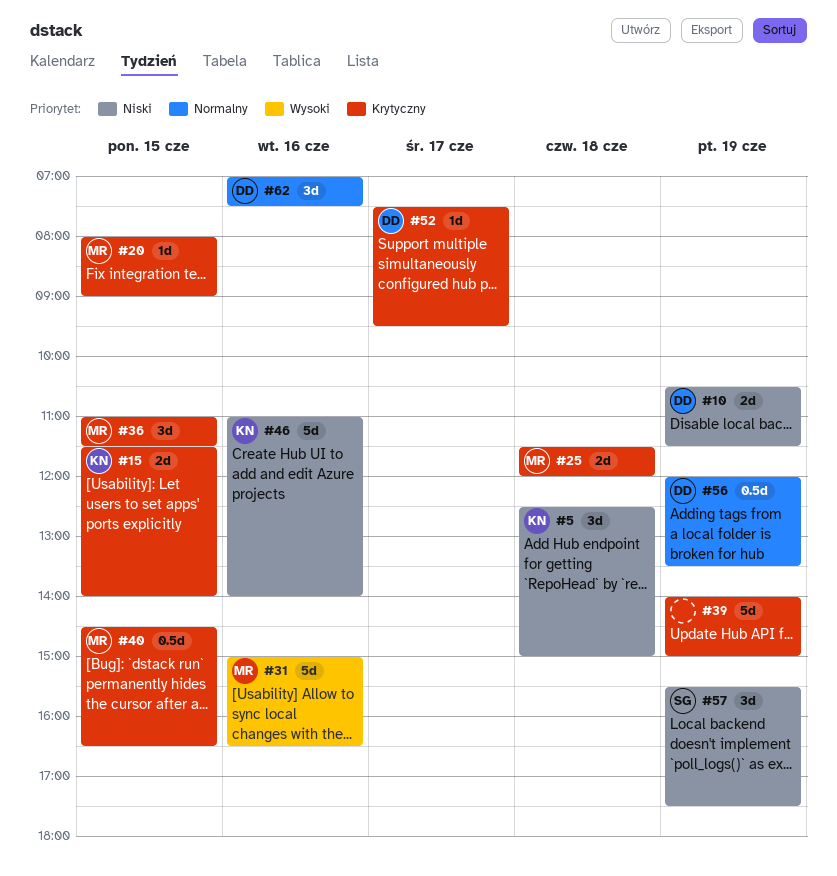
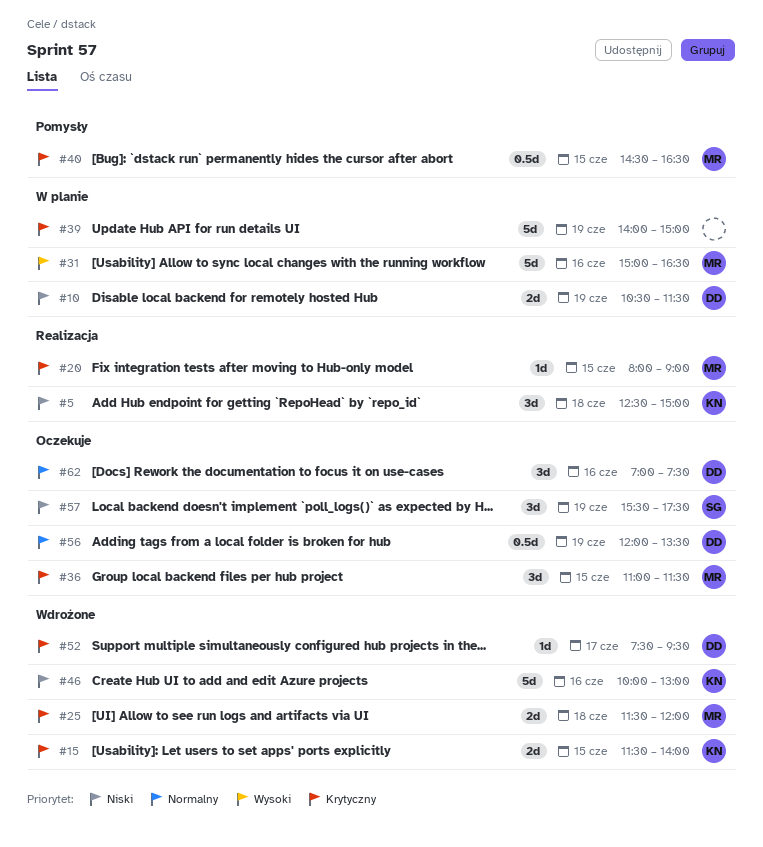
#46, begins: 11:00 -> 10:00
#46, ends: 14:00 -> 13:00

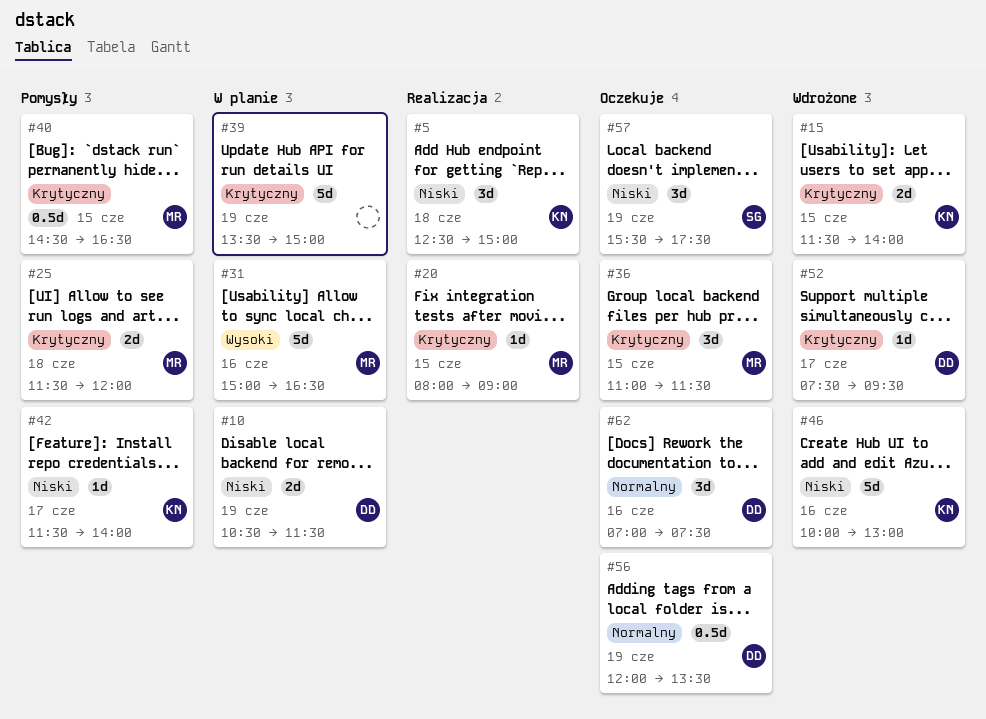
#25, status: Wdrożone -> Pomysły
#39, begins: 14:00 -> 13:30
#42: none -> present

